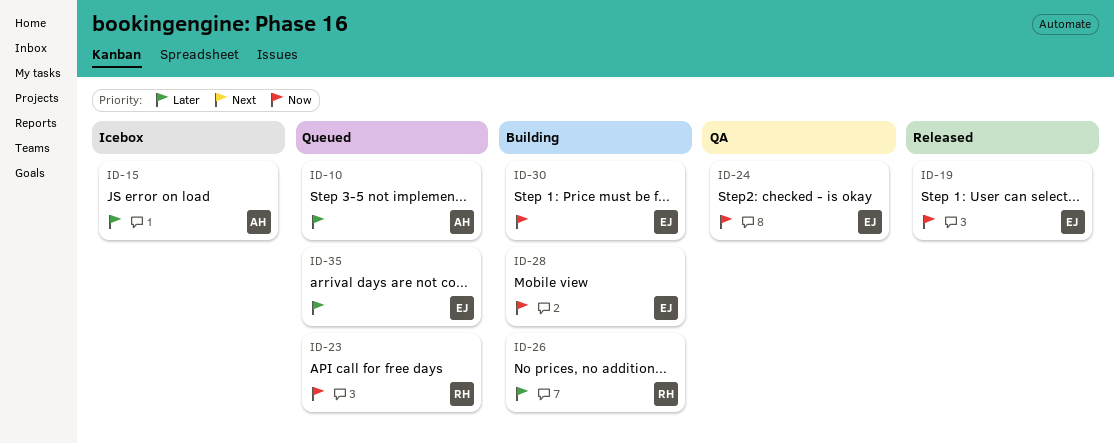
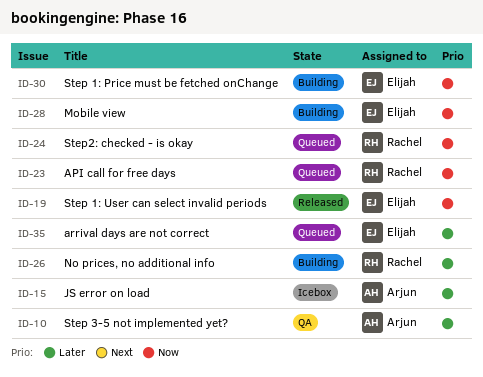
ID-10, status: Queued -> QA
ID-24, status: QA -> Queued
ID-24, owner: Elijah -> Rachel

